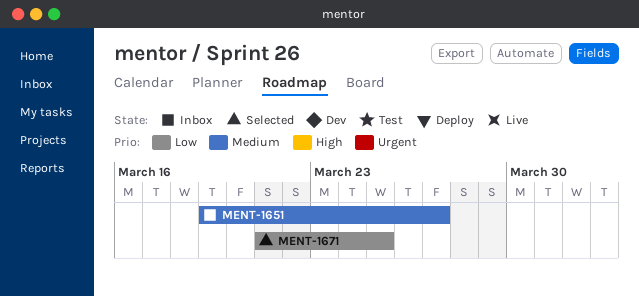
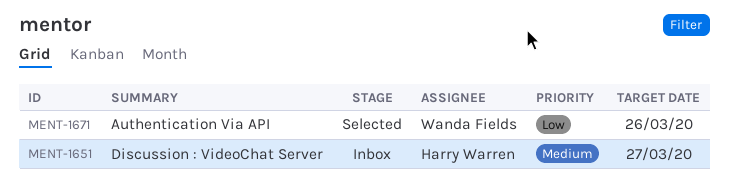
MENT-1671, due: Mar 25 -> Mar 26

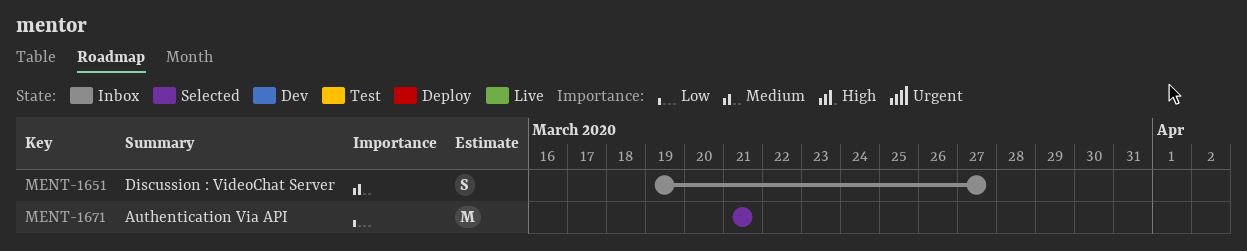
MENT-1671, due: Mar 26 -> Mar 21

